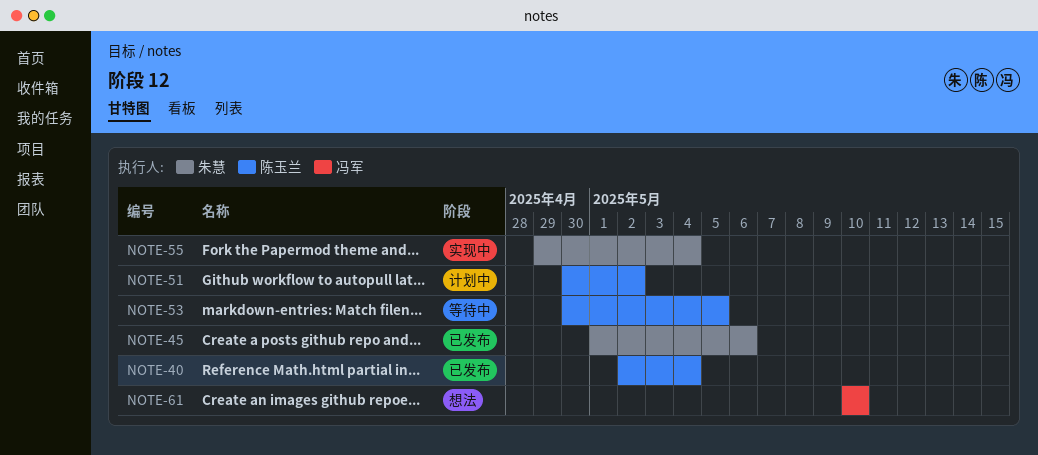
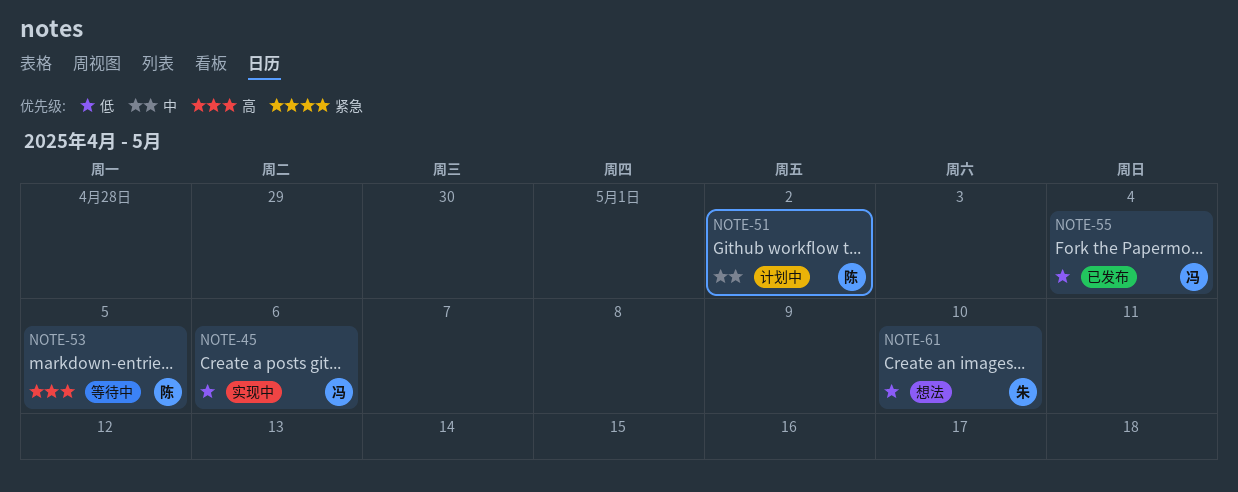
NOTE-40: present -> none
NOTE-45, status: 已发布 -> 实现中
NOTE-45, owner: 朱慧 -> 冯军
NOTE-55, status: 实现中 -> 已发布
NOTE-55, owner: 朱慧 -> 冯军
NOTE-61, owner: 冯军 -> 朱慧

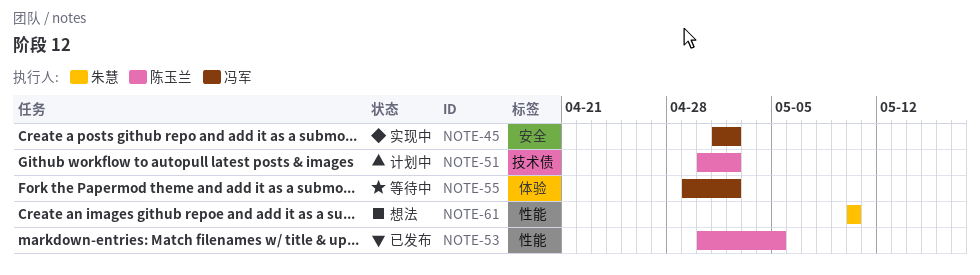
NOTE-45, due: May 6 -> May 2
NOTE-53, status: 等待中 -> 已发布
NOTE-55, status: 已发布 -> 等待中
NOTE-55, due: May 4 -> May 2

